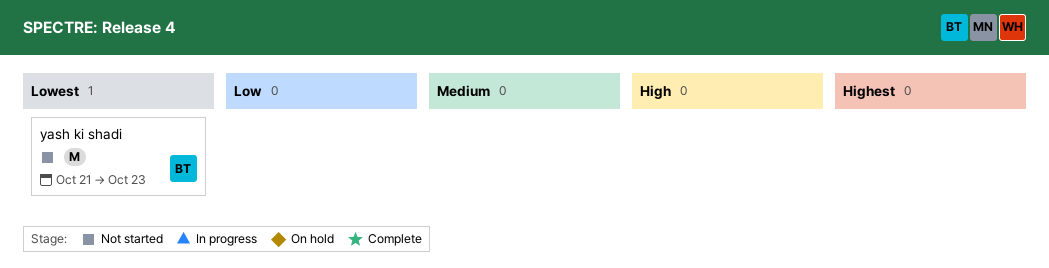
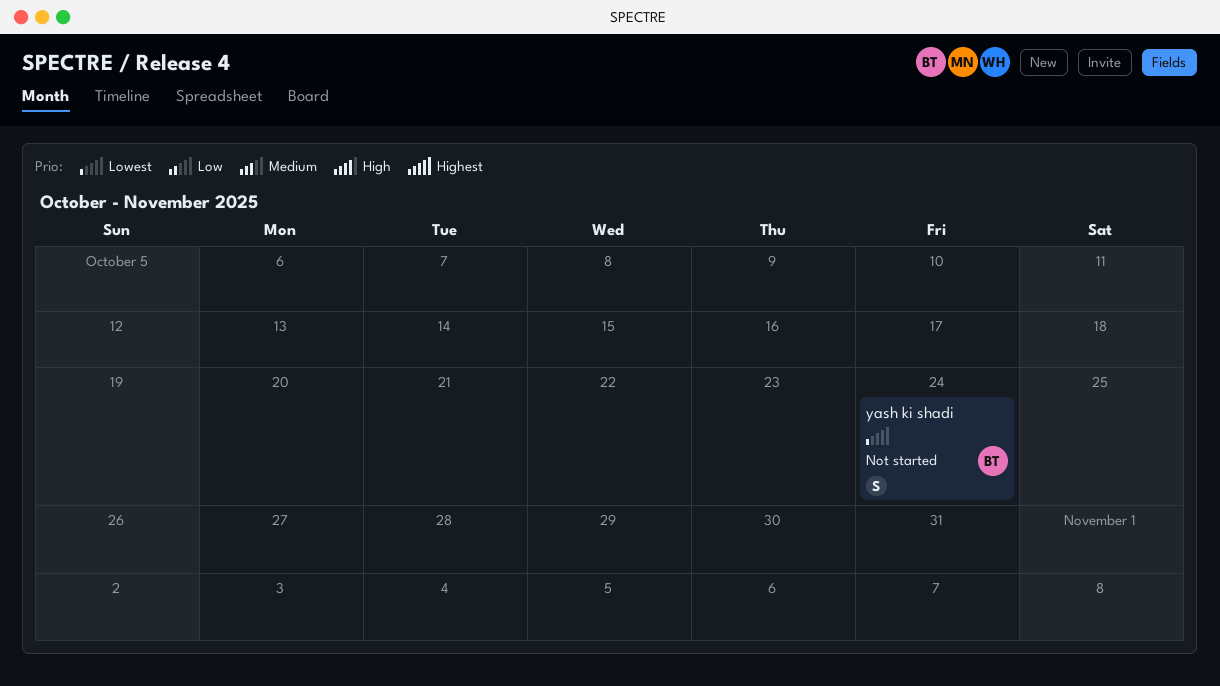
yash ki shadi, estimate: M -> S
yash ki shadi, due: Oct 23 -> Oct 24

